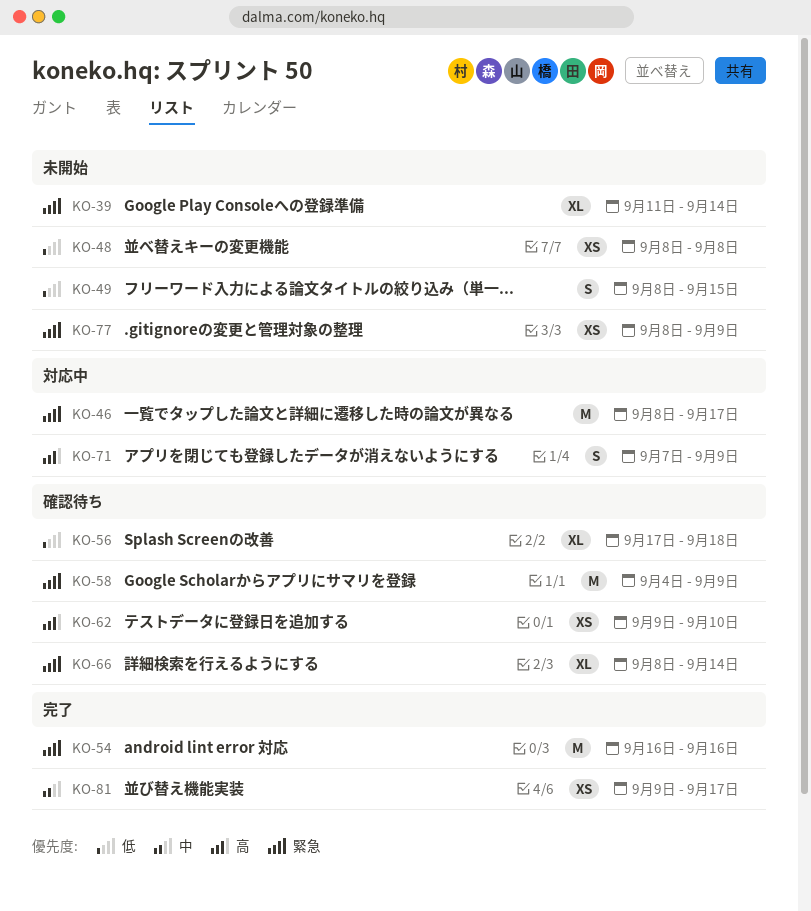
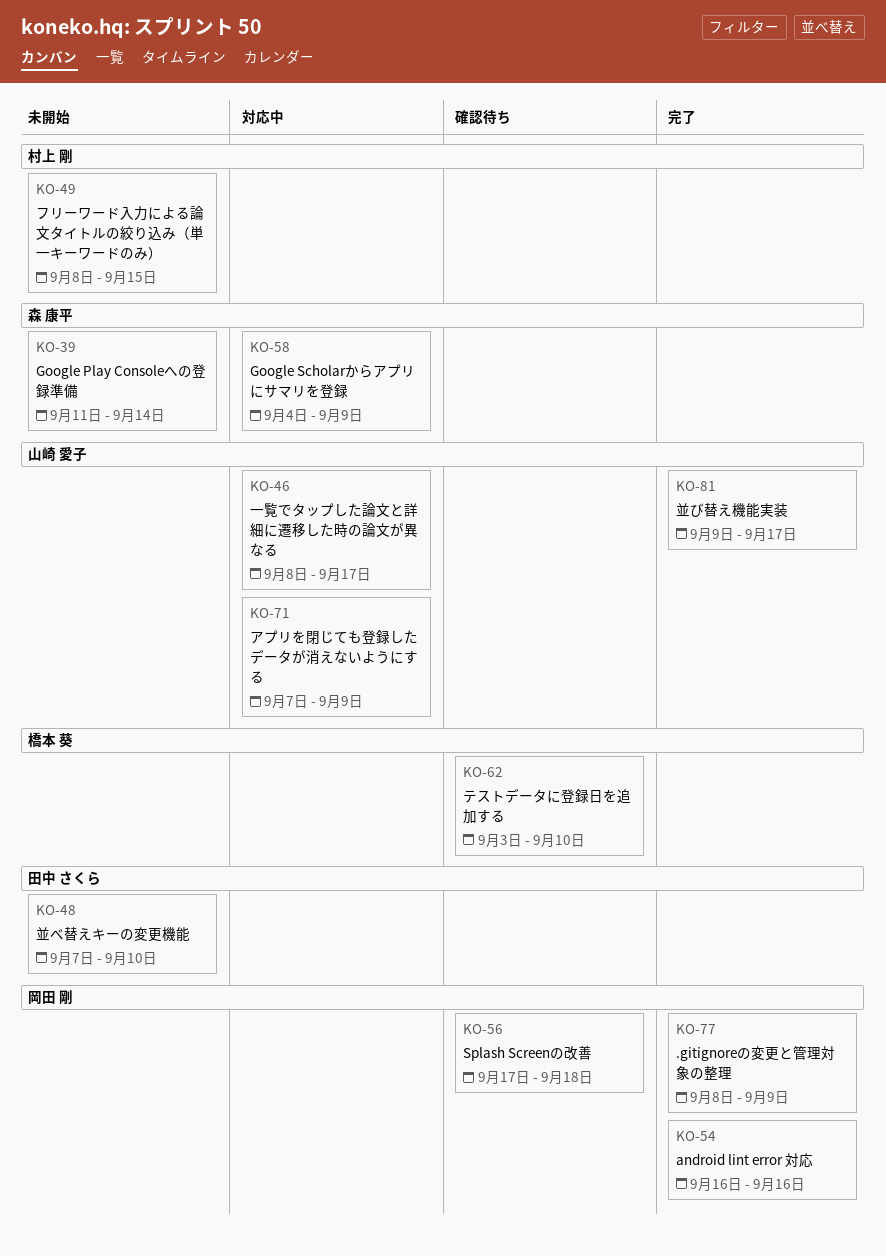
KO-48, start: Sep 8 -> Sep 7
KO-48, due: Sep 8 -> Sep 10
KO-58, status: 確認待ち -> 対応中
KO-62, start: Sep 9 -> Sep 3
KO-66: present -> none
KO-77, status: 未開始 -> 完了

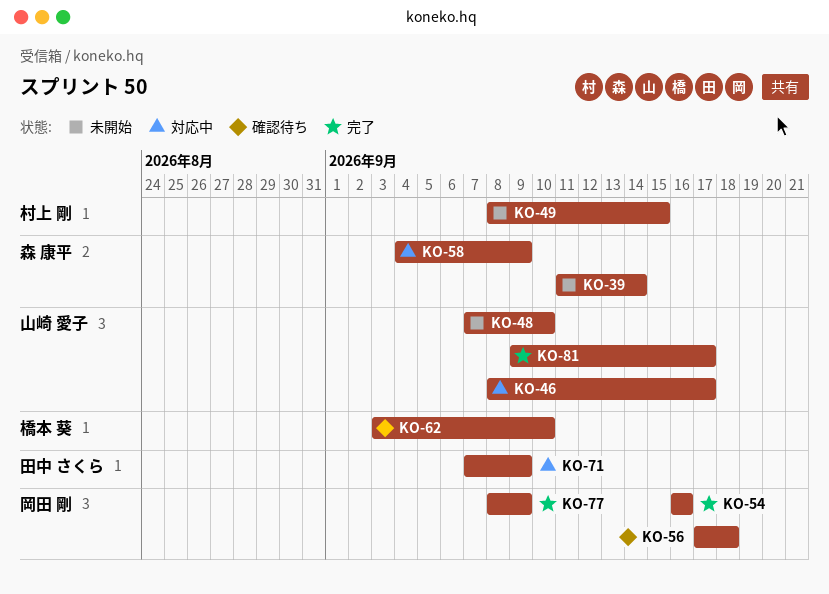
KO-48, owner: 田中 さくら -> 山崎 愛子
KO-71, owner: 山崎 愛子 -> 田中 さくら

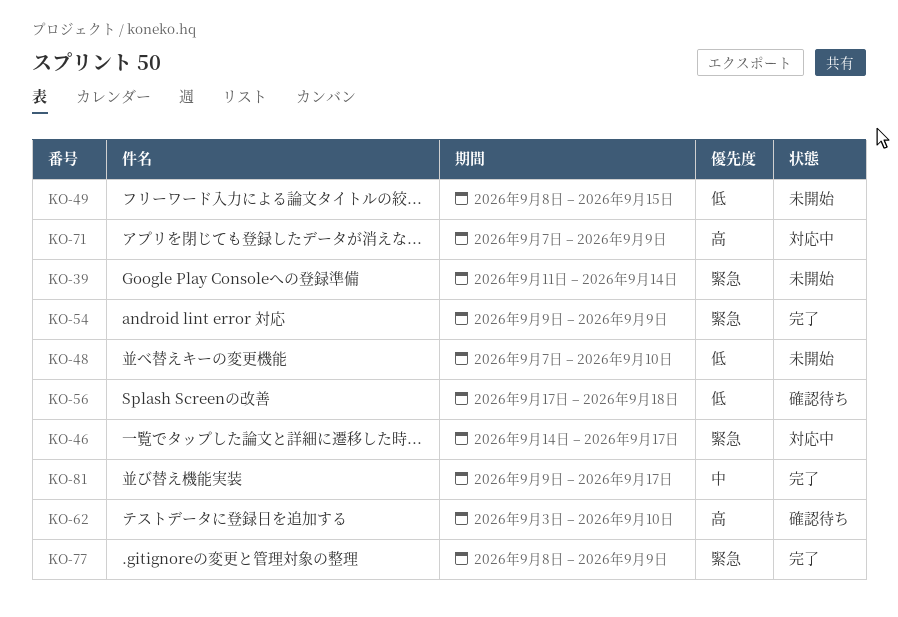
KO-46, start: Sep 8 -> Sep 14
KO-54, start: Sep 16 -> Sep 9
KO-54, due: Sep 16 -> Sep 9
KO-58: present -> none

